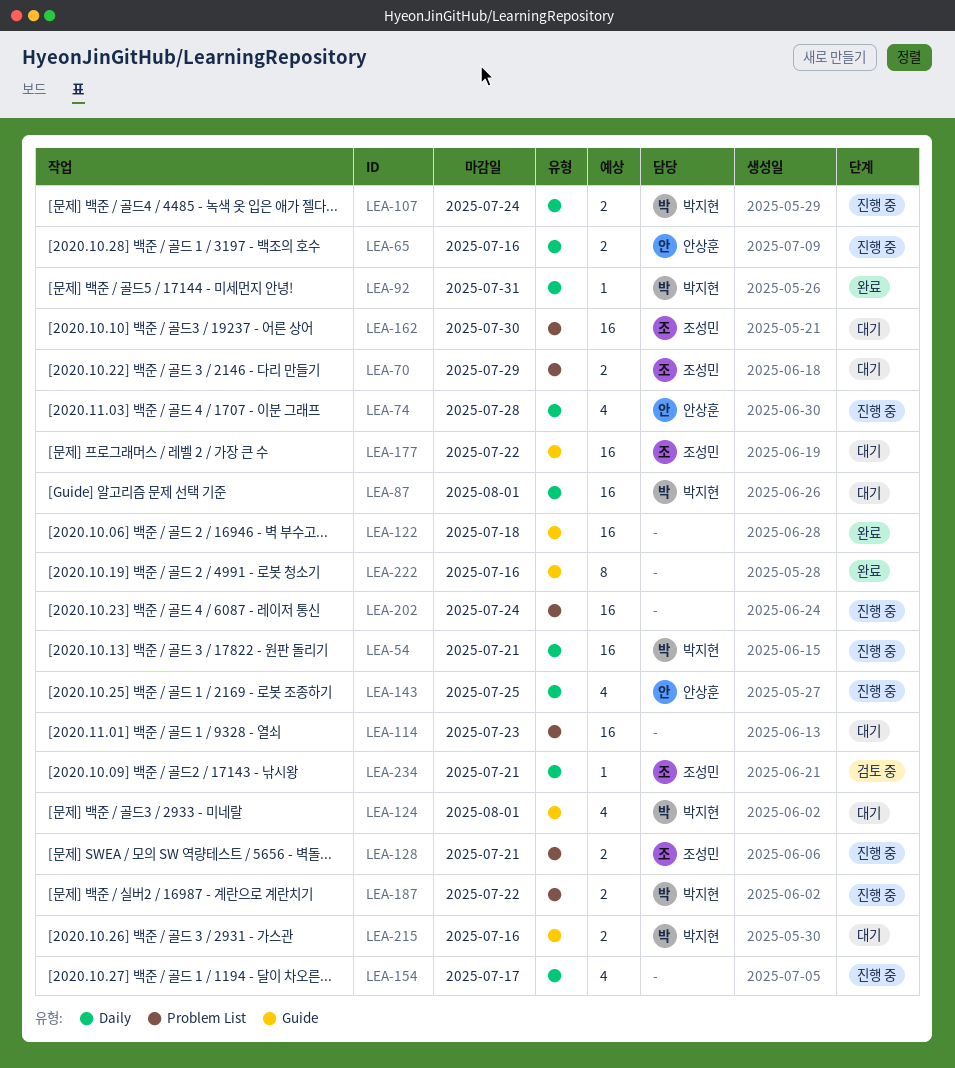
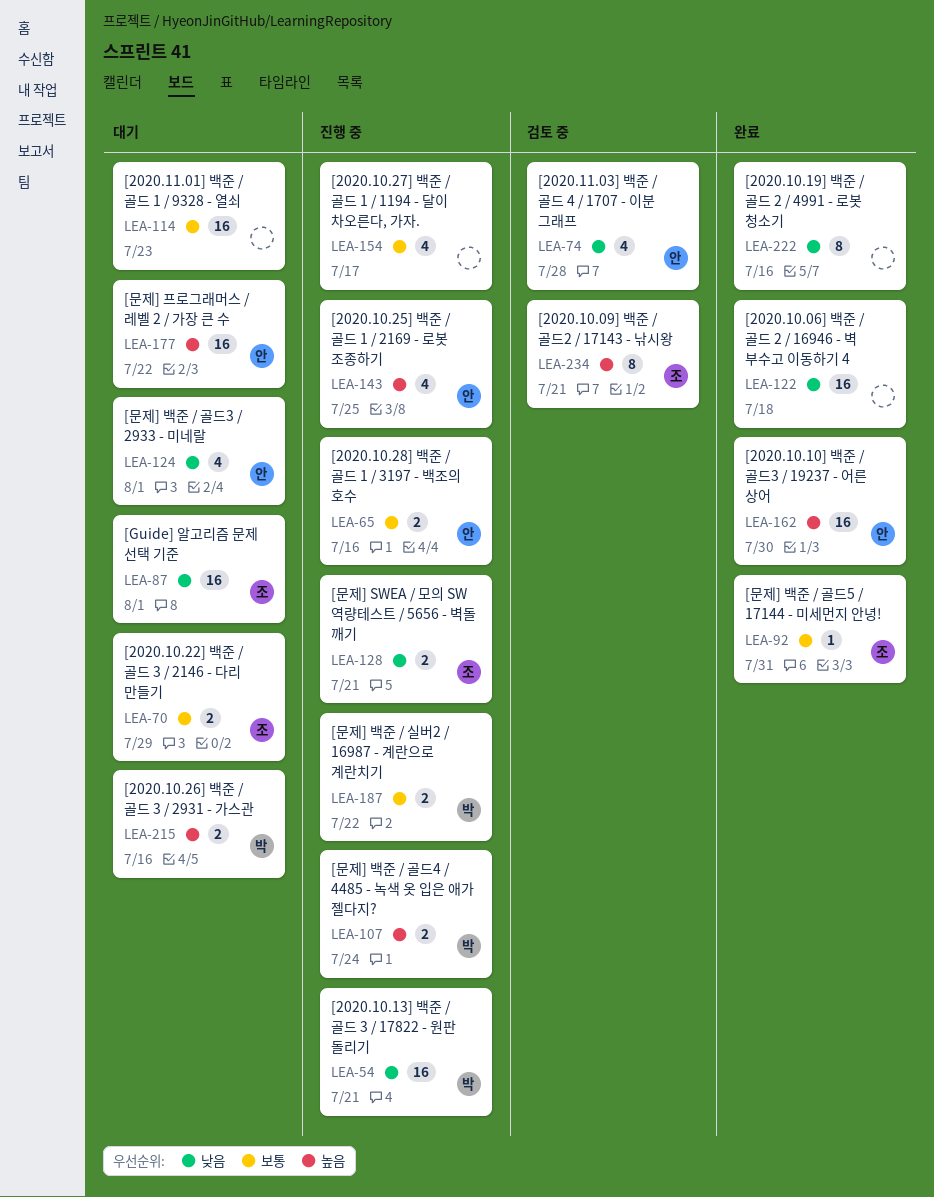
LEA-74, status: 진행 중 -> 검토 중
LEA-87, owner: 박지현 -> 조성민
LEA-92, owner: 박지현 -> 조성민
LEA-124, owner: 박지현 -> 안상훈
LEA-162, status: 대기 -> 완료
LEA-162, owner: 조성민 -> 안상훈
LEA-177, owner: 조성민 -> 안상훈
LEA-202: present -> none
LEA-234, estimate: 1 -> 8

